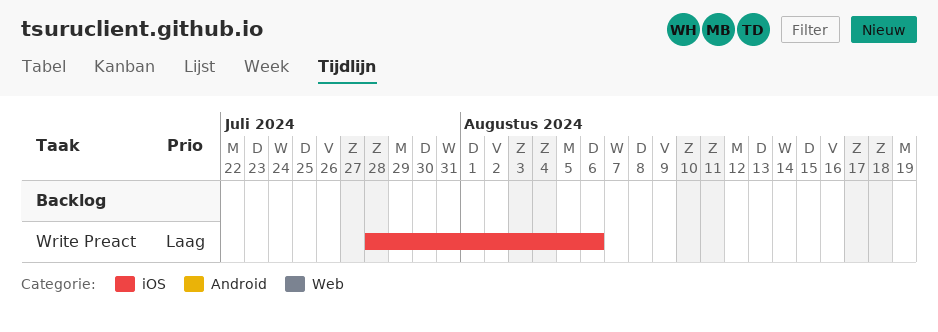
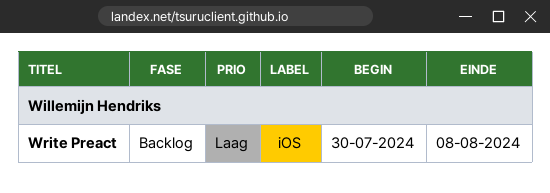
Write Preact, start: Jul 28 -> Jul 30
Write Preact, due: Aug 6 -> Aug 8

